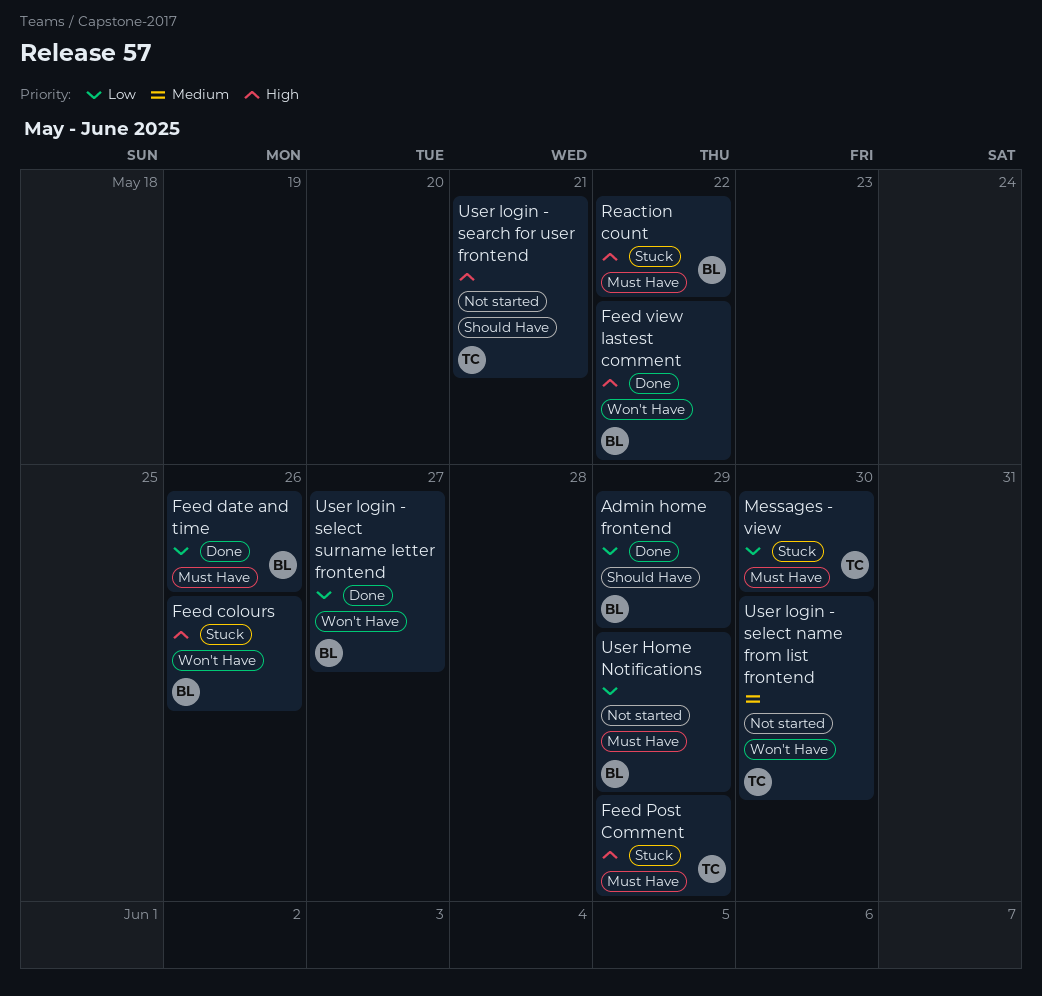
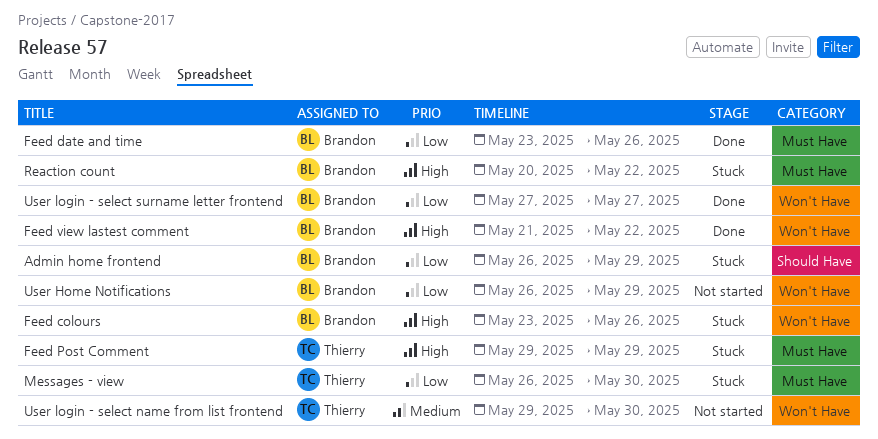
Admin home frontend, status: Done -> Stuck
User Home Notifications, label: Must Have -> Won't Have
User login - search for user frontend: present -> none

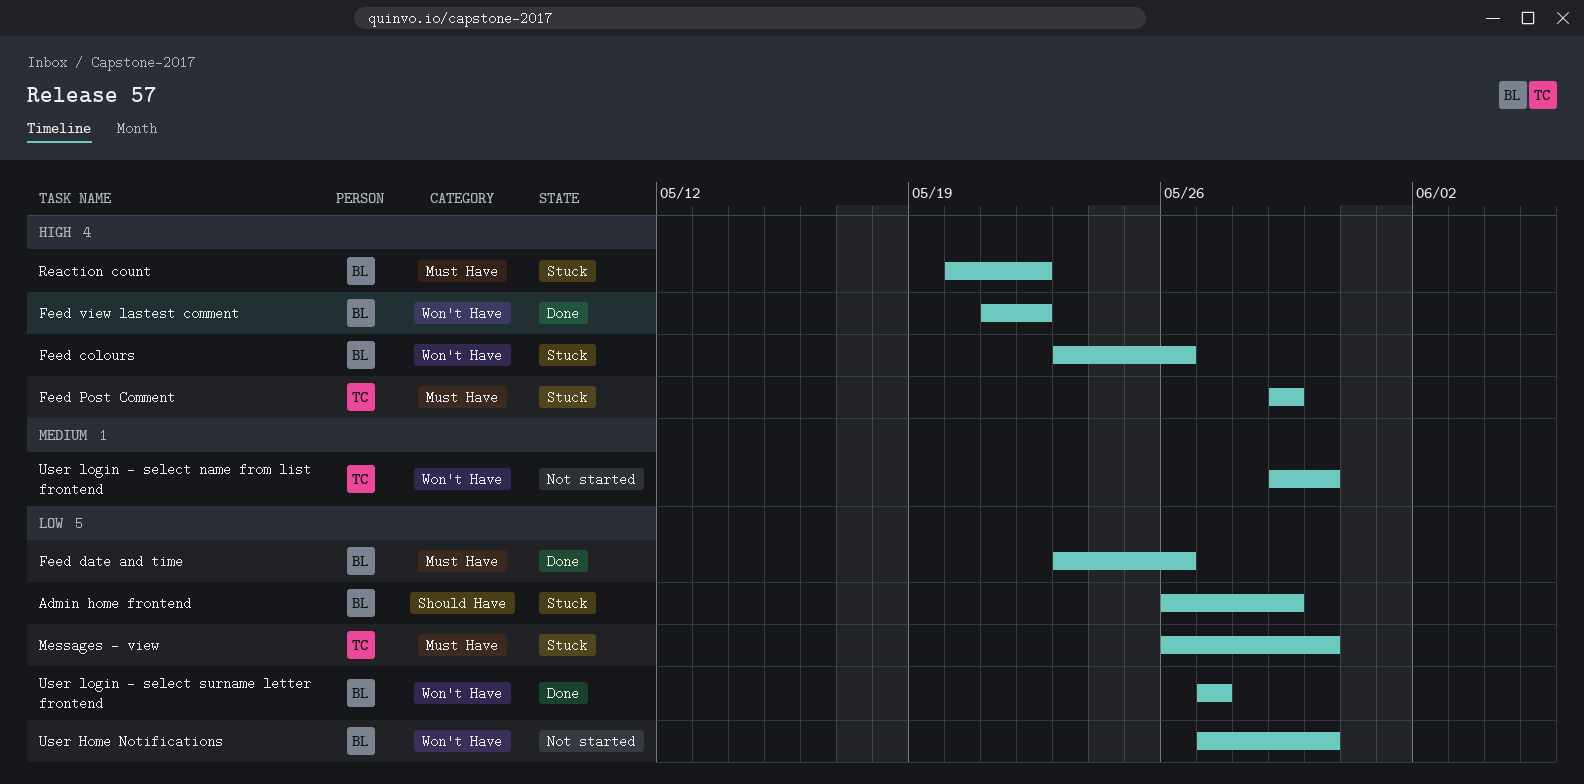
User Home Notifications, start: May 26 -> May 27
User Home Notifications, due: May 29 -> May 30

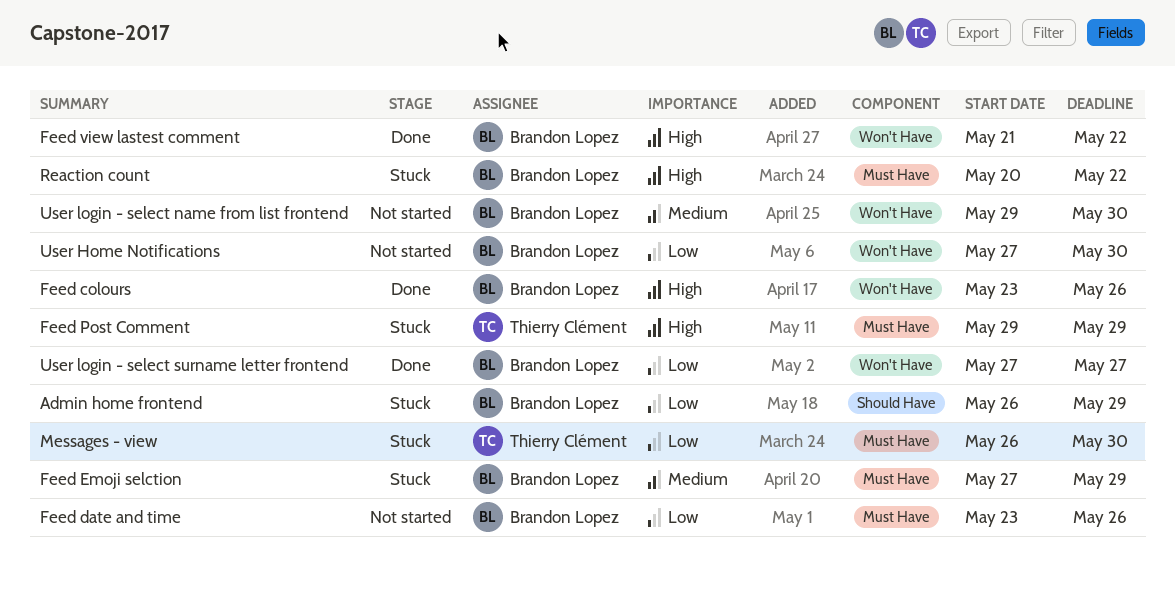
Feed colours, status: Stuck -> Done
Feed date and time, status: Done -> Not started
Feed Emoji selction: none -> present
User login - select name from list frontend, owner: Thierry Clément -> Brandon Lopez

